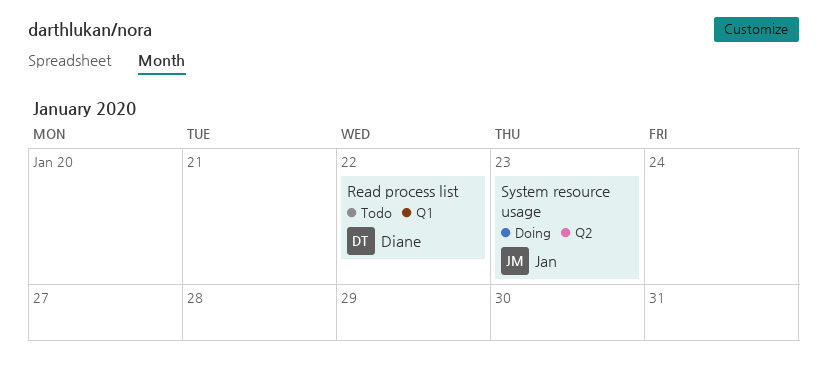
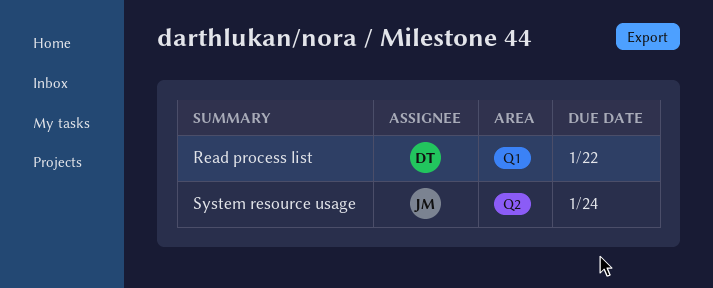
System resource usage, due: Jan 23 -> Jan 24

